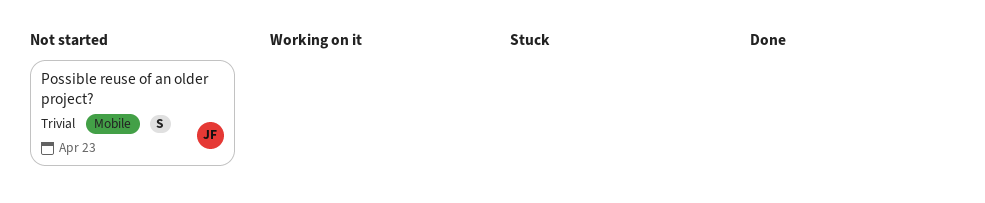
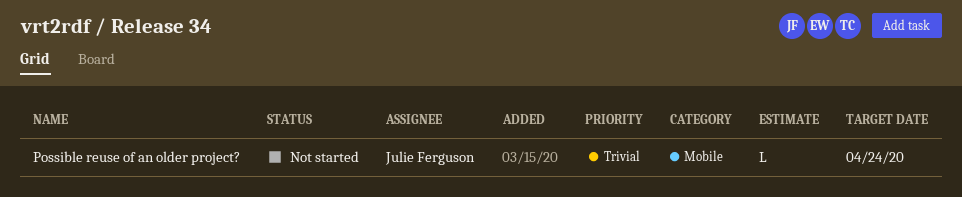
Possible reuse of an older project?, estimate: S -> L
Possible reuse of an older project?, due: Apr 23 -> Apr 24

